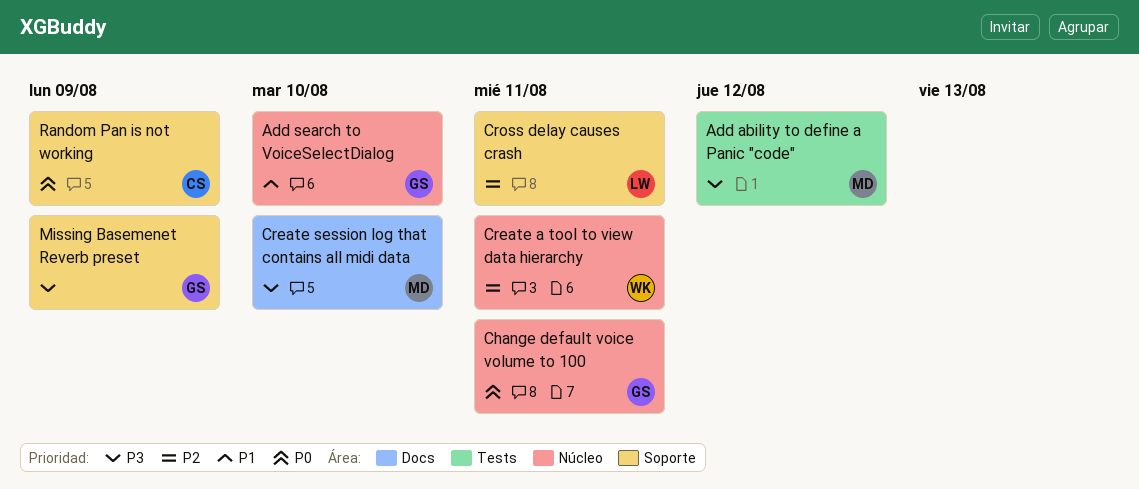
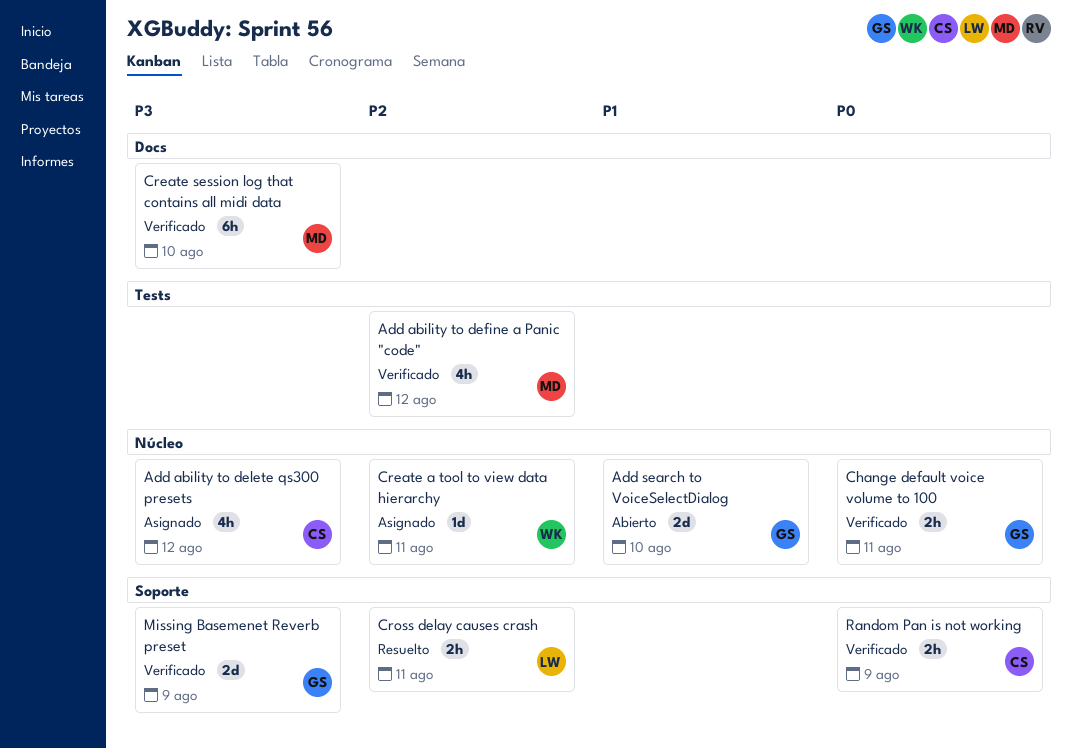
Add ability to define a Panic "code", priority: P3 -> P2
Add ability to delete qs300 presets: none -> present

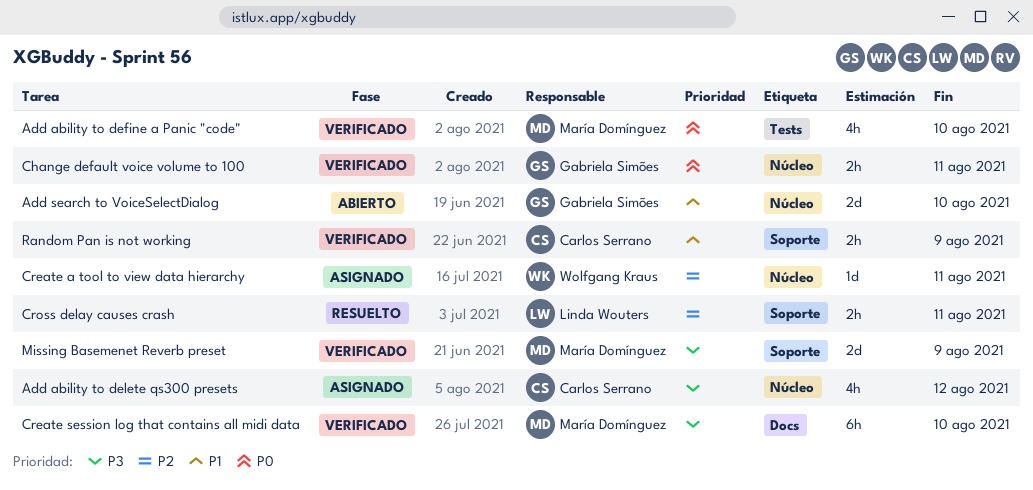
Add ability to define a Panic "code", priority: P2 -> P0
Add ability to define a Panic "code", due: Aug 12 -> Aug 10
Missing Basemenet Reverb preset, owner: Gabriela Simões -> María Domínguez
Random Pan is not working, priority: P0 -> P1

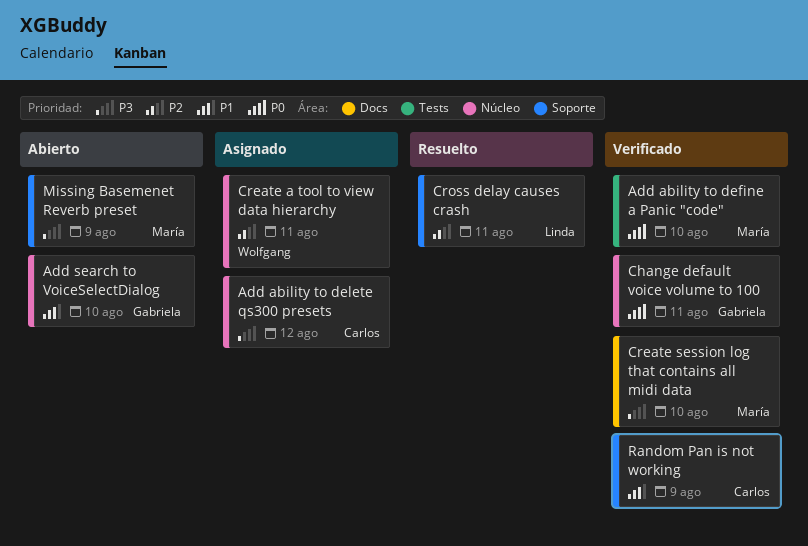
Missing Basemenet Reverb preset, status: Verificado -> Abierto

